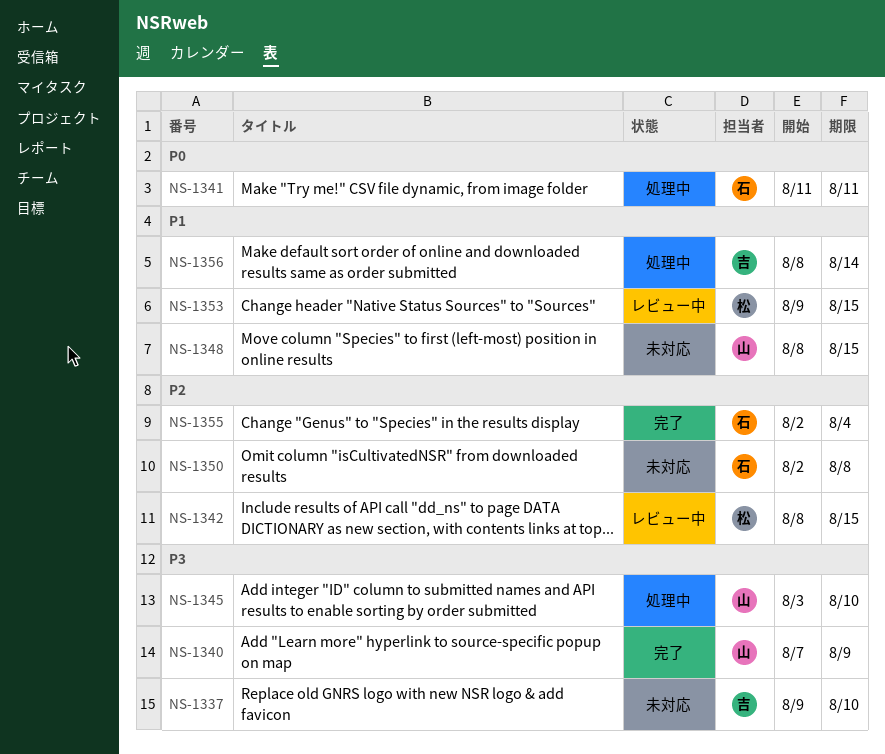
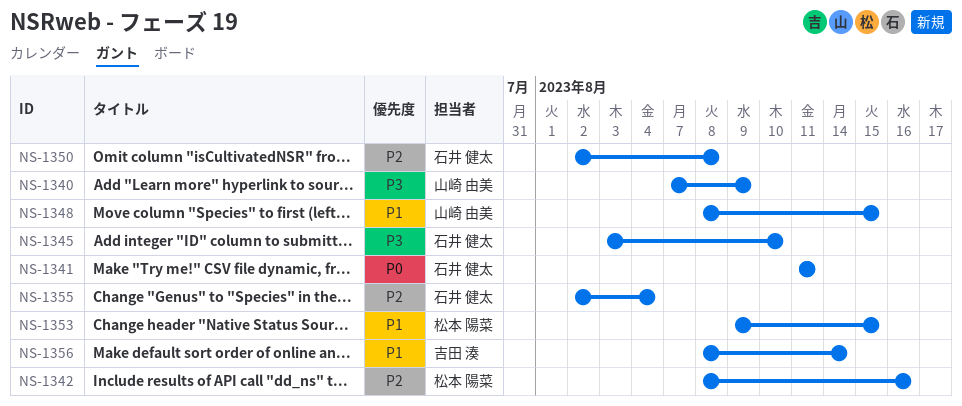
NS-1337: present -> none
NS-1342, due: Aug 15 -> Aug 16
NS-1345, owner: 山崎 由美 -> 石井 健太

